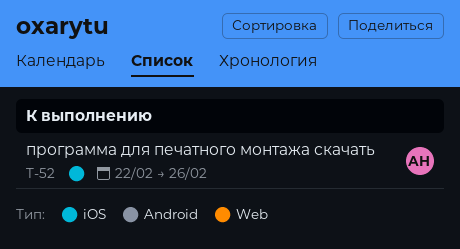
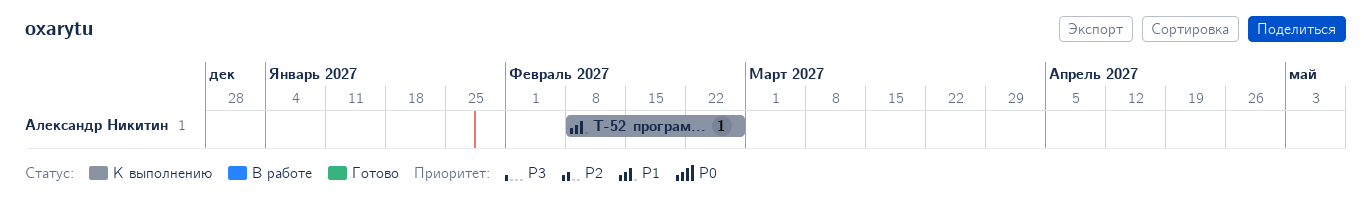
T-52, start: Feb 22 -> Feb 8

